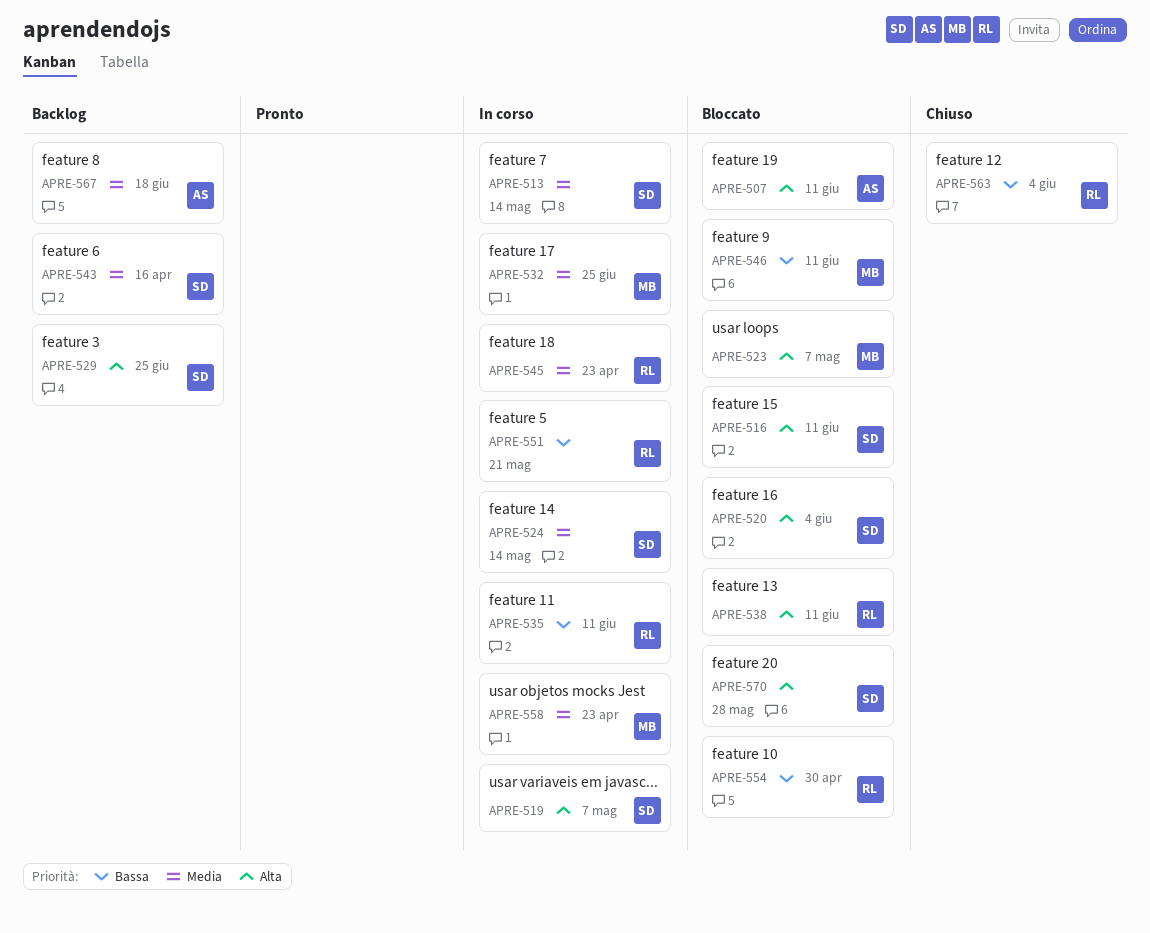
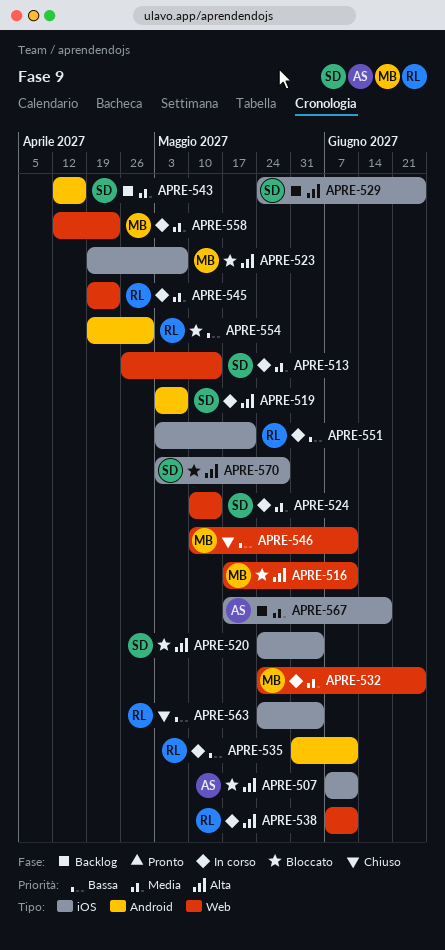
APRE-516, owner: SD -> MB
APRE-538, status: Bloccato -> In corso
APRE-546, status: Bloccato -> Chiuso

